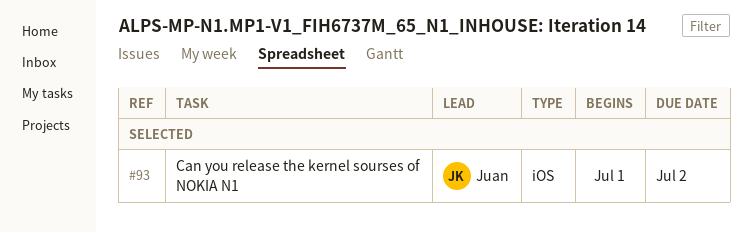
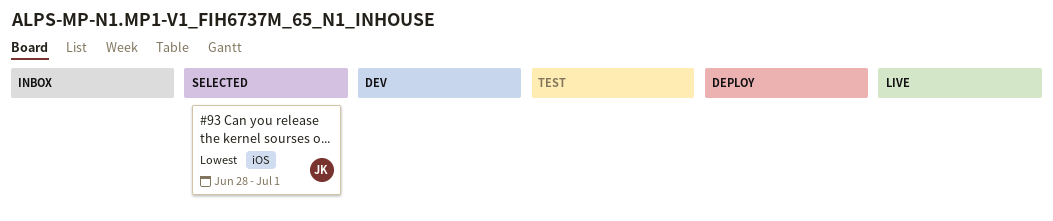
#93, start: Jul 1 -> Jun 28
#93, due: Jul 2 -> Jul 1

